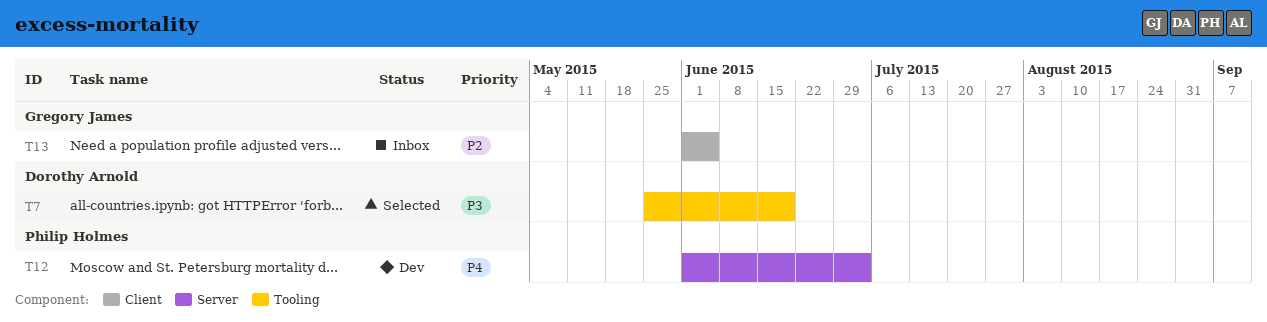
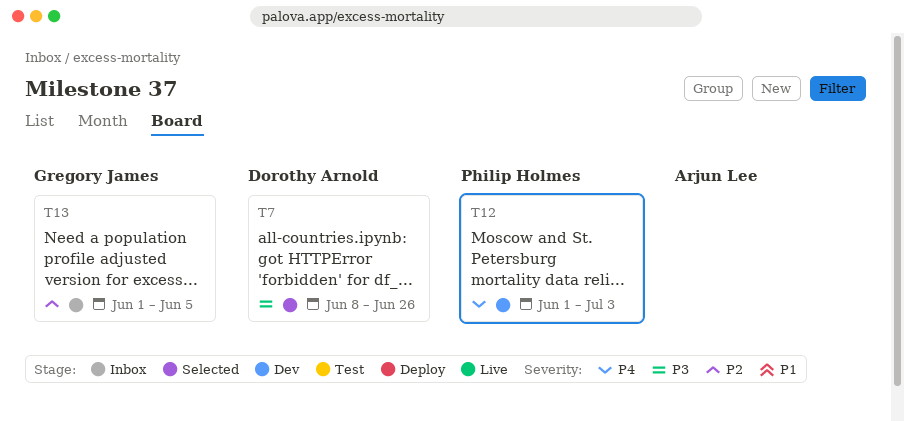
T7, start: May 25 -> Jun 8
T7, due: Jun 19 -> Jun 26

